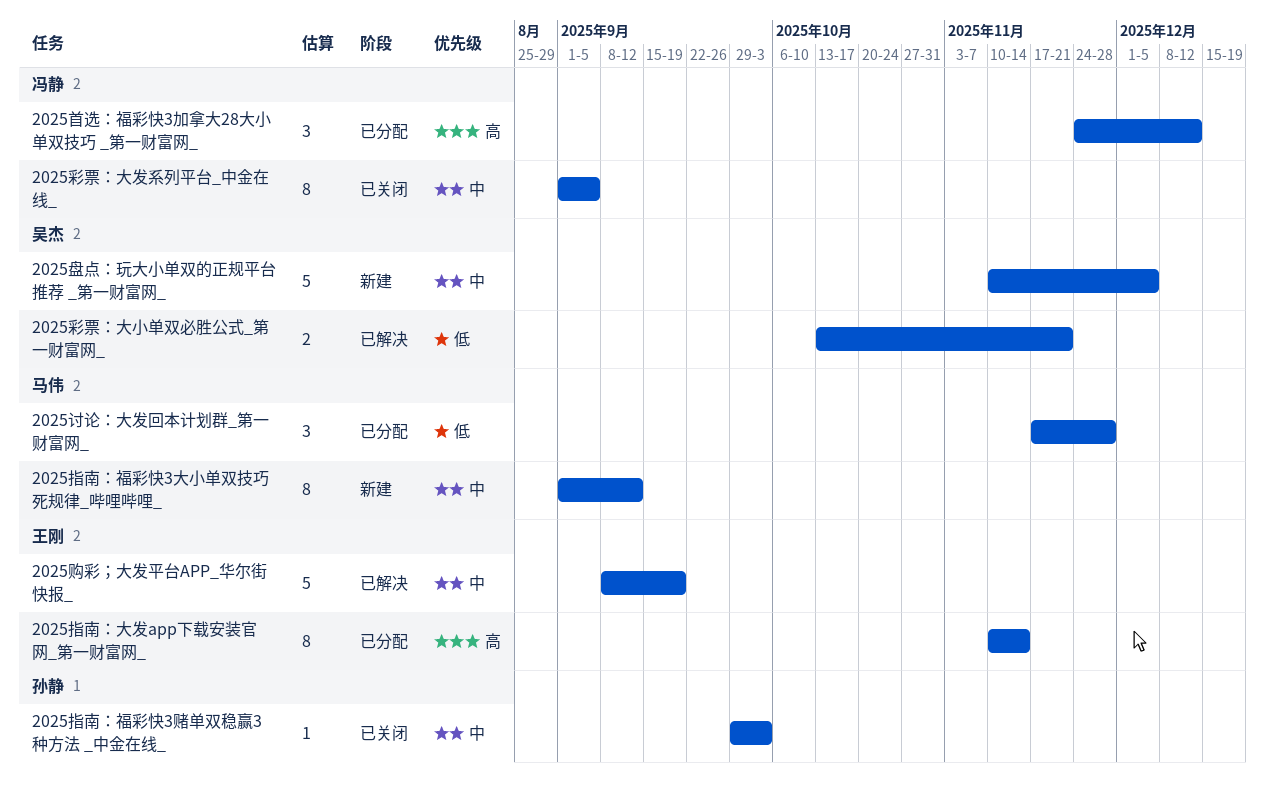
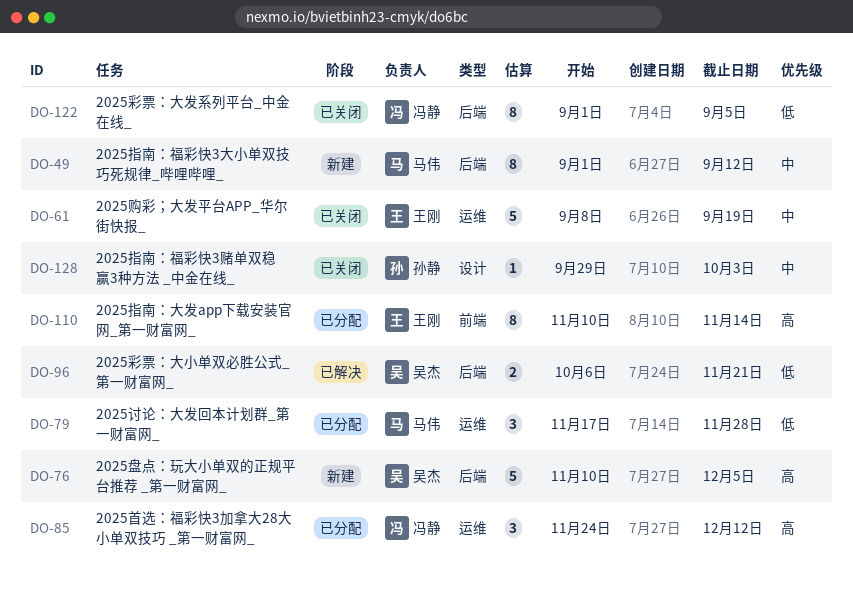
2025彩票：大发系列平台_中金在线_, priority: 中 -> 低
2025彩票：大小单双必胜公式_第一财富网_, start: Oct 13 -> Oct 6
2025盘点：玩大小单双的正规平台推荐 _第一财富网_, priority: 中 -> 高
2025购彩；大发平台APP_华尔街快报_, status: 已解决 -> 已关闭

